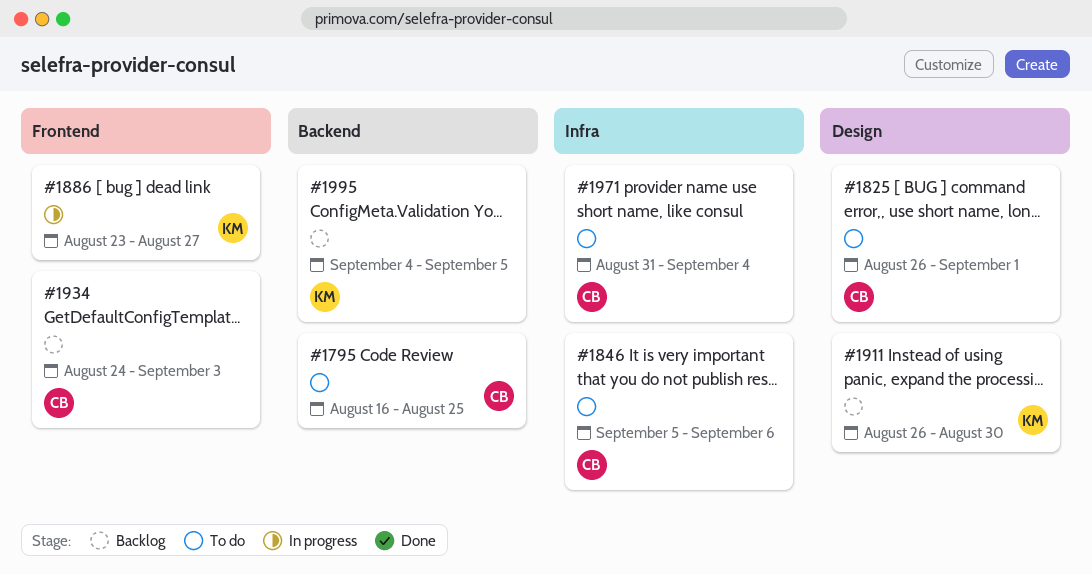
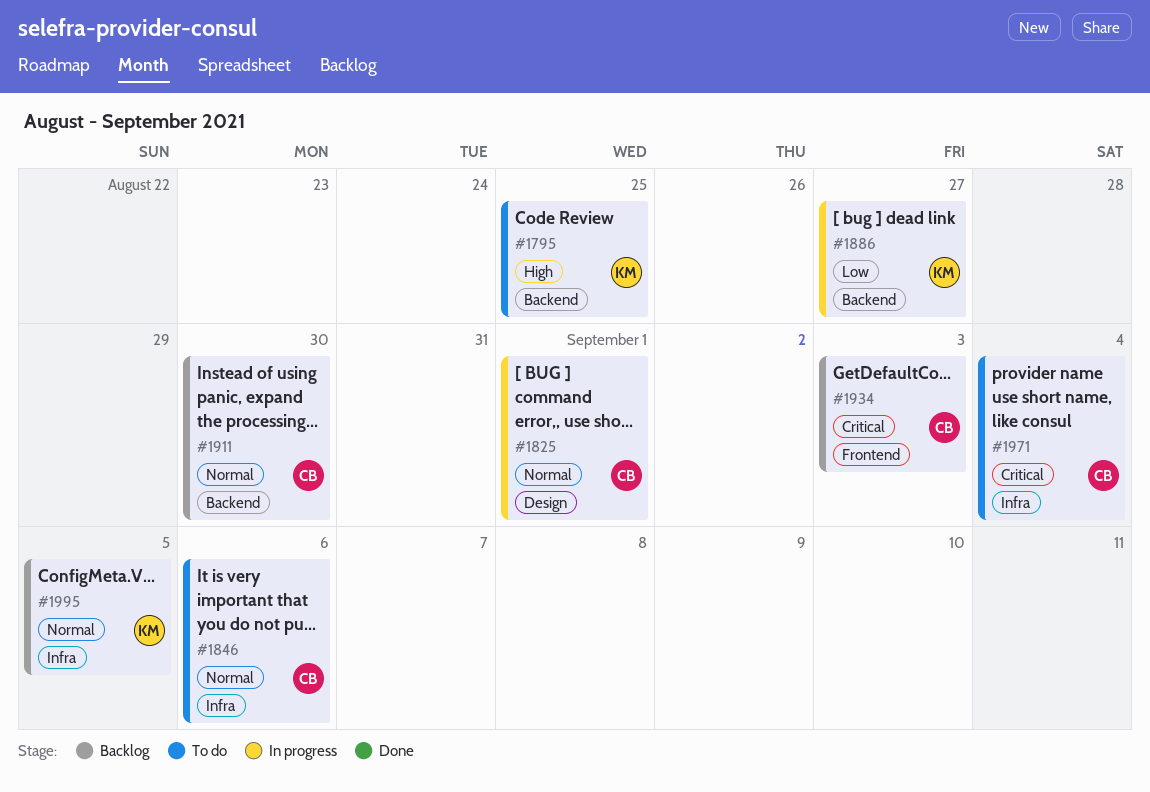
#1795, owner: CB -> KM
#1825, status: To do -> In progress
#1886, label: Frontend -> Backend
#1911, owner: KM -> CB
#1911, label: Design -> Backend
#1995, label: Backend -> Infra

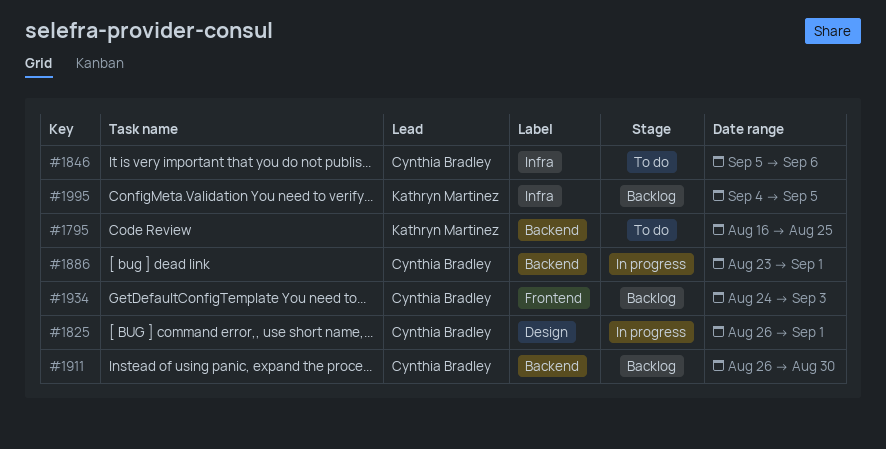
#1886, owner: Kathryn Martinez -> Cynthia Bradley
#1886, due: Aug 27 -> Sep 1
#1971: present -> none

